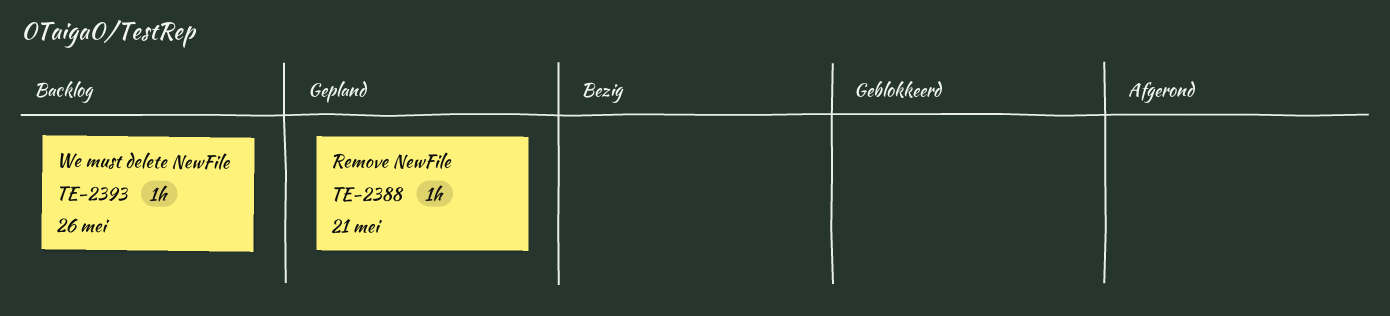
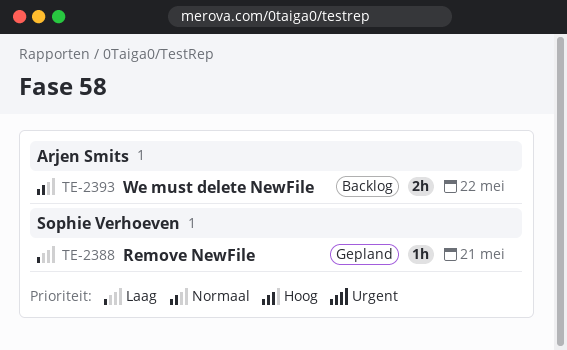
TE-2393, estimate: 1h -> 2h
TE-2393, due: May 26 -> May 22

